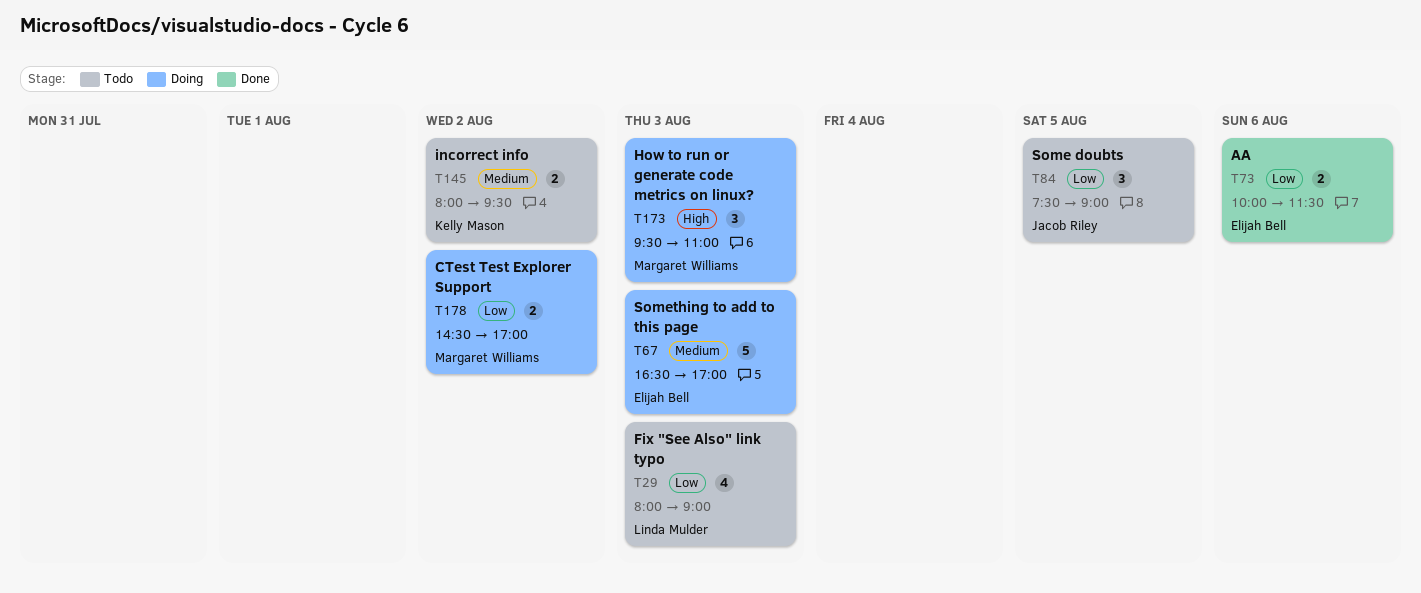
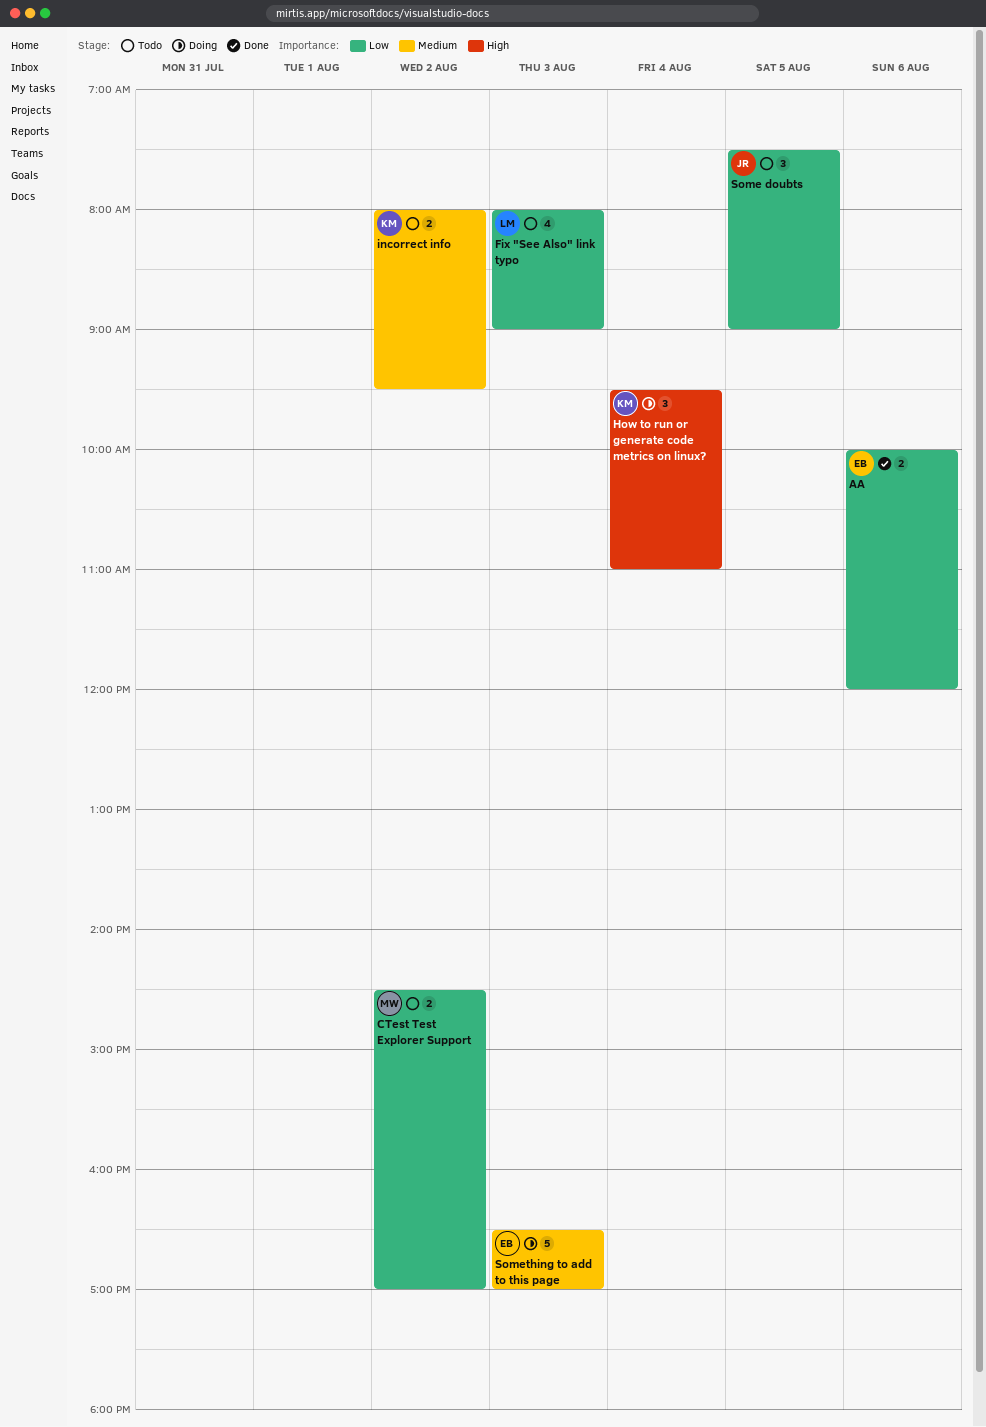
AA, ends: 11:30 -> 12:00
CTest Test Explorer Support, status: Doing -> Todo
How to run or generate code metrics on linux?, owner: Margaret Williams -> Kelly Mason
How to run or generate code metrics on linux?, day: Aug 3 -> Aug 4

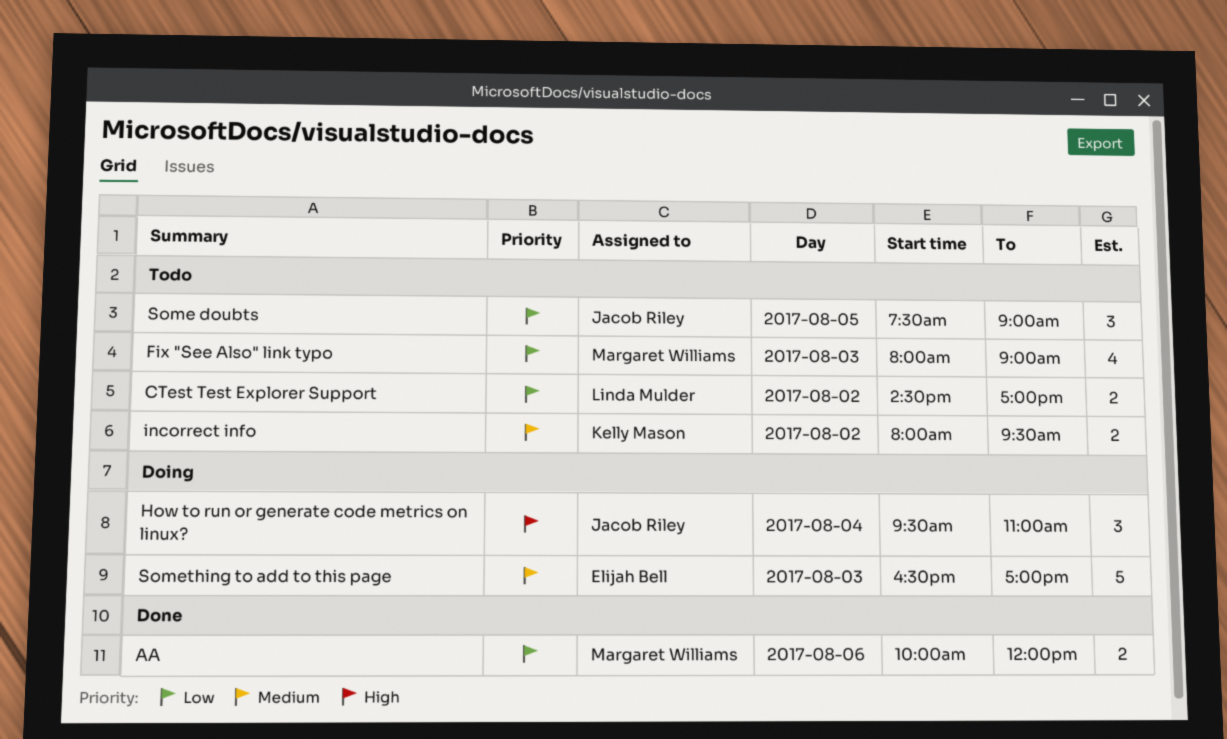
AA, owner: Elijah Bell -> Margaret Williams
CTest Test Explorer Support, owner: Margaret Williams -> Linda Mulder
Fix "See Also" link typo, owner: Linda Mulder -> Margaret Williams
How to run or generate code metrics on linux?, owner: Kelly Mason -> Jacob Riley

